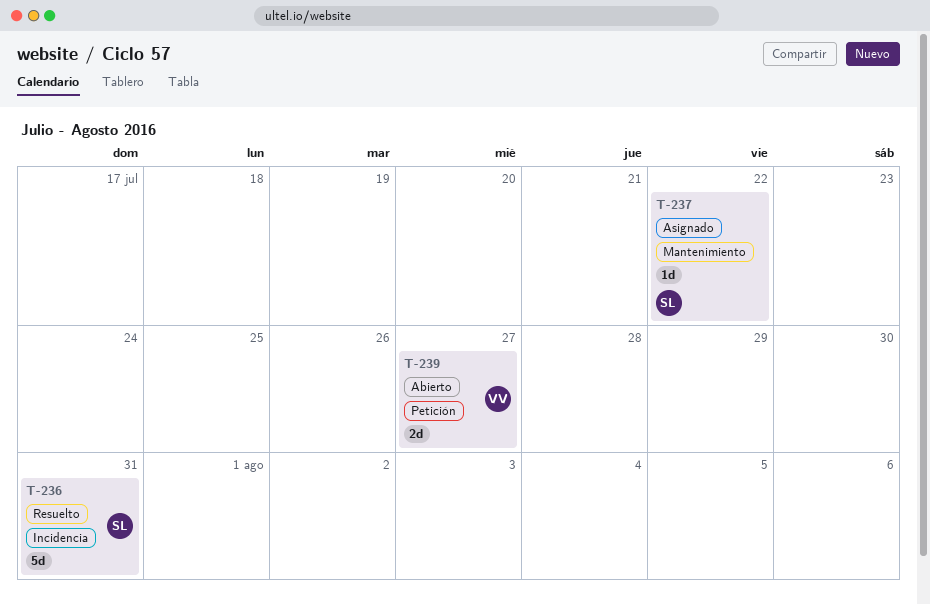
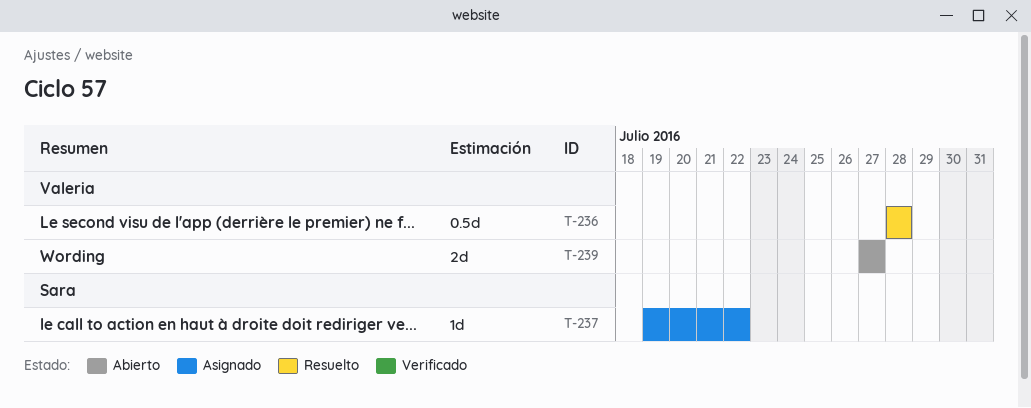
T-236, owner: Sara -> Valeria
T-236, estimate: 5d -> 0.5d
T-236, due: Jul 31 -> Jul 28

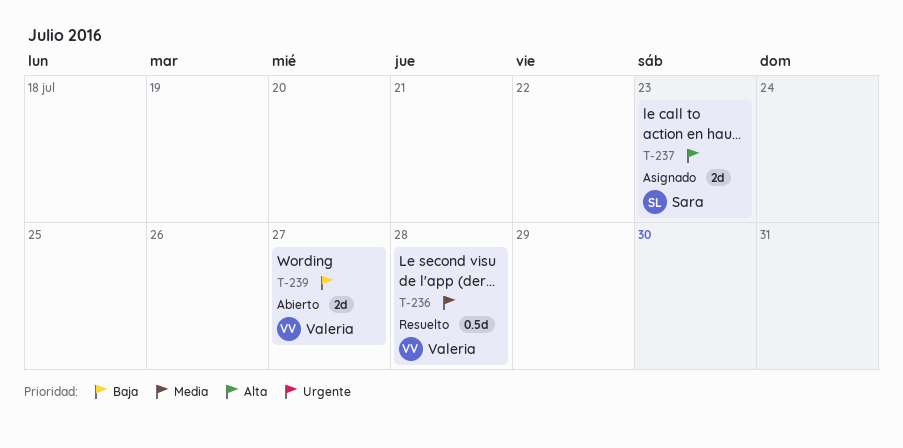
T-237, estimate: 1d -> 2d
T-237, due: Jul 22 -> Jul 23

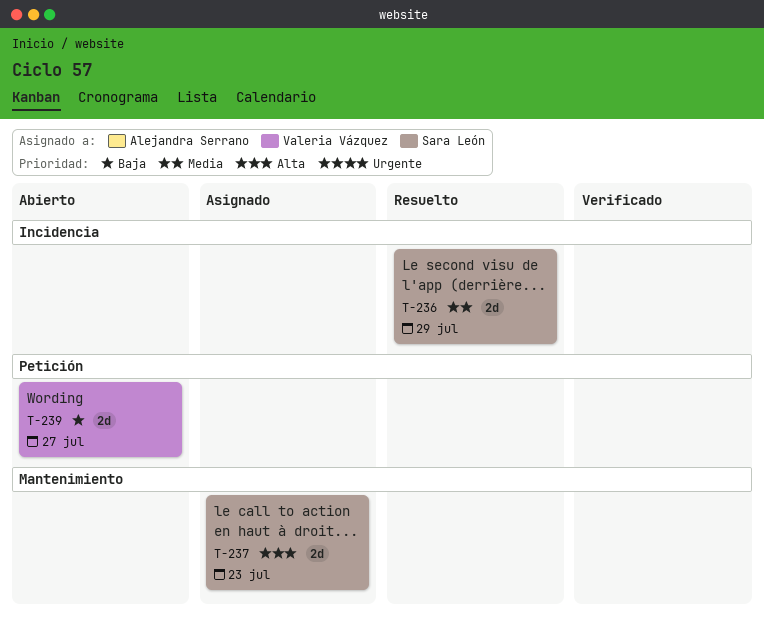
T-236, owner: Valeria Vázquez -> Sara León
T-236, estimate: 0.5d -> 2d
T-236, due: Jul 28 -> Jul 29

